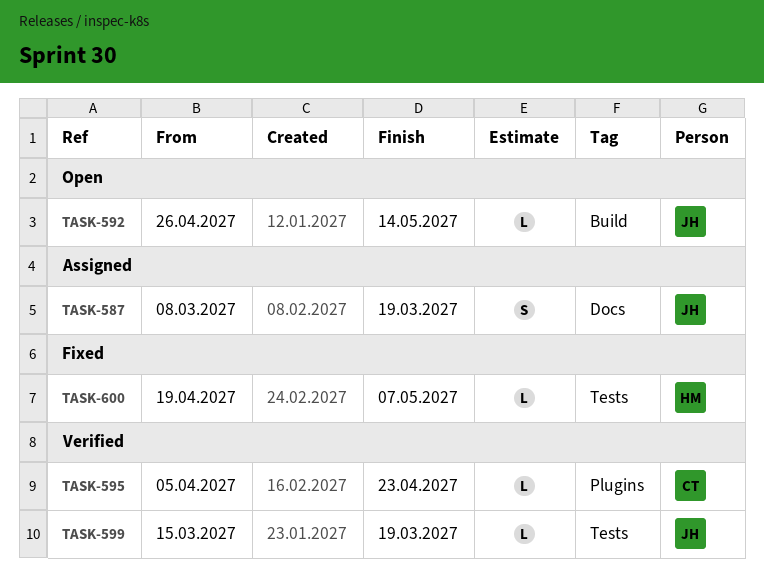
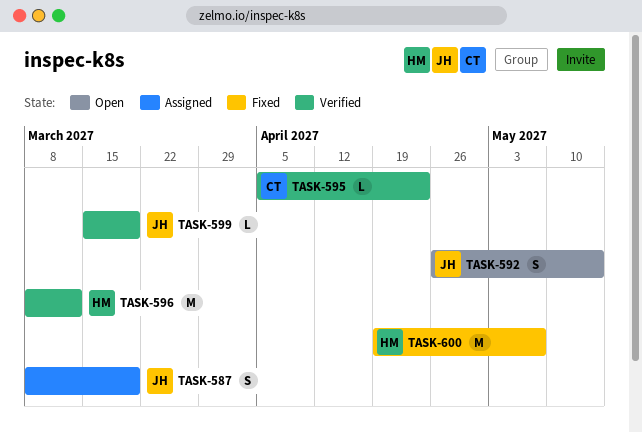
TASK-592, estimate: L -> S
TASK-596: none -> present
TASK-600, estimate: L -> M

